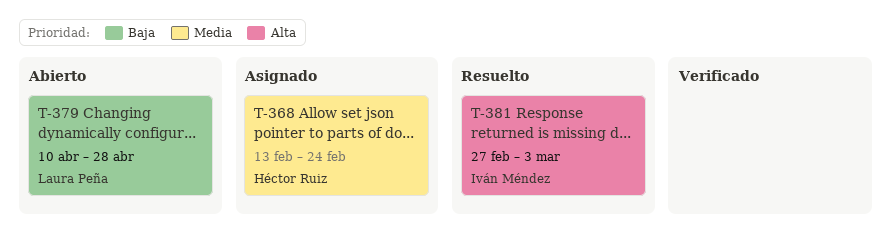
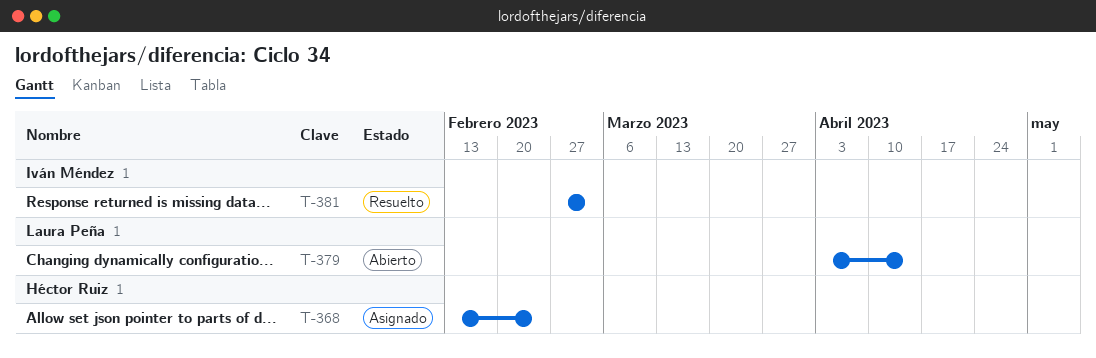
T-379, start: Apr 10 -> Apr 3
T-379, due: Apr 28 -> Apr 14

